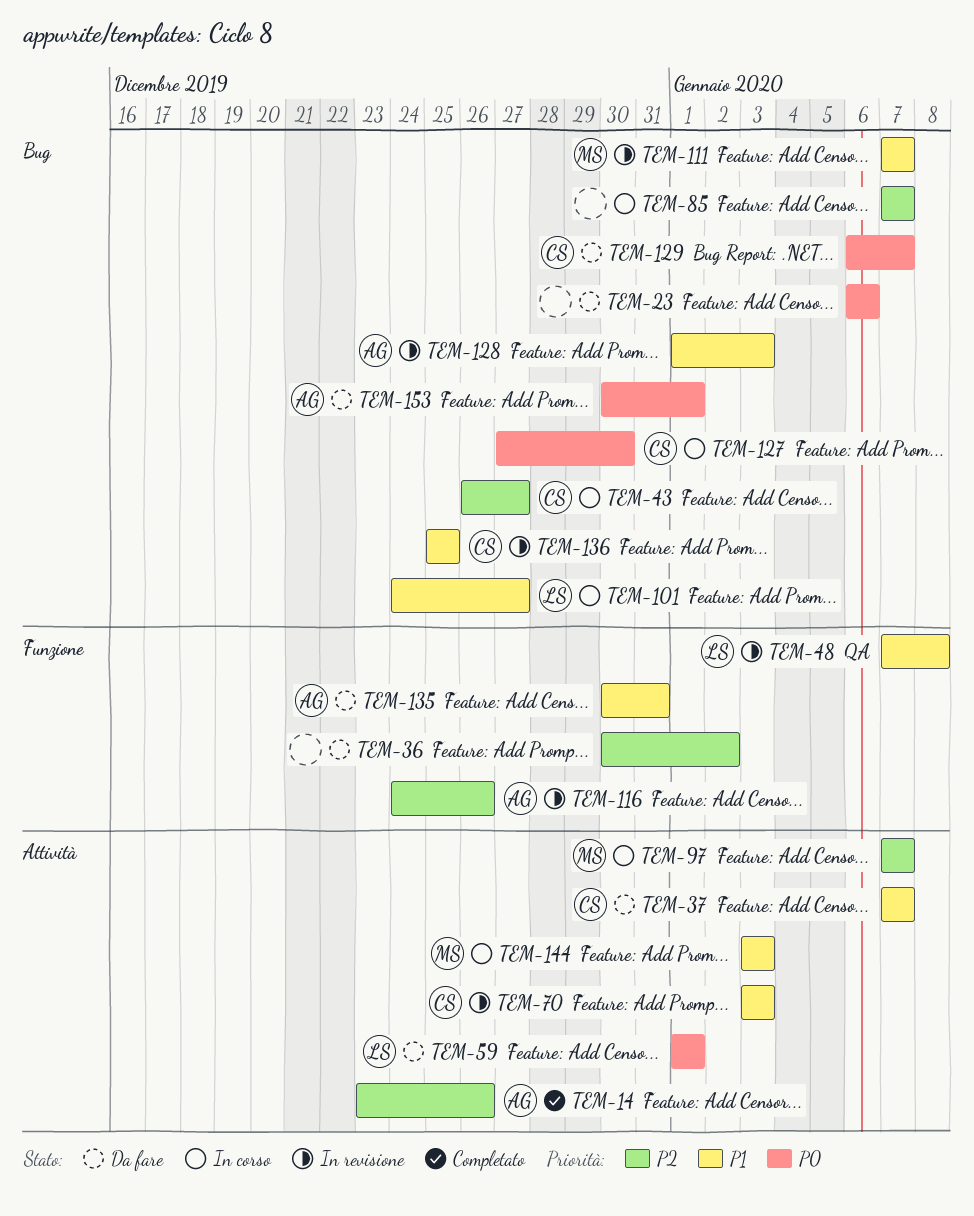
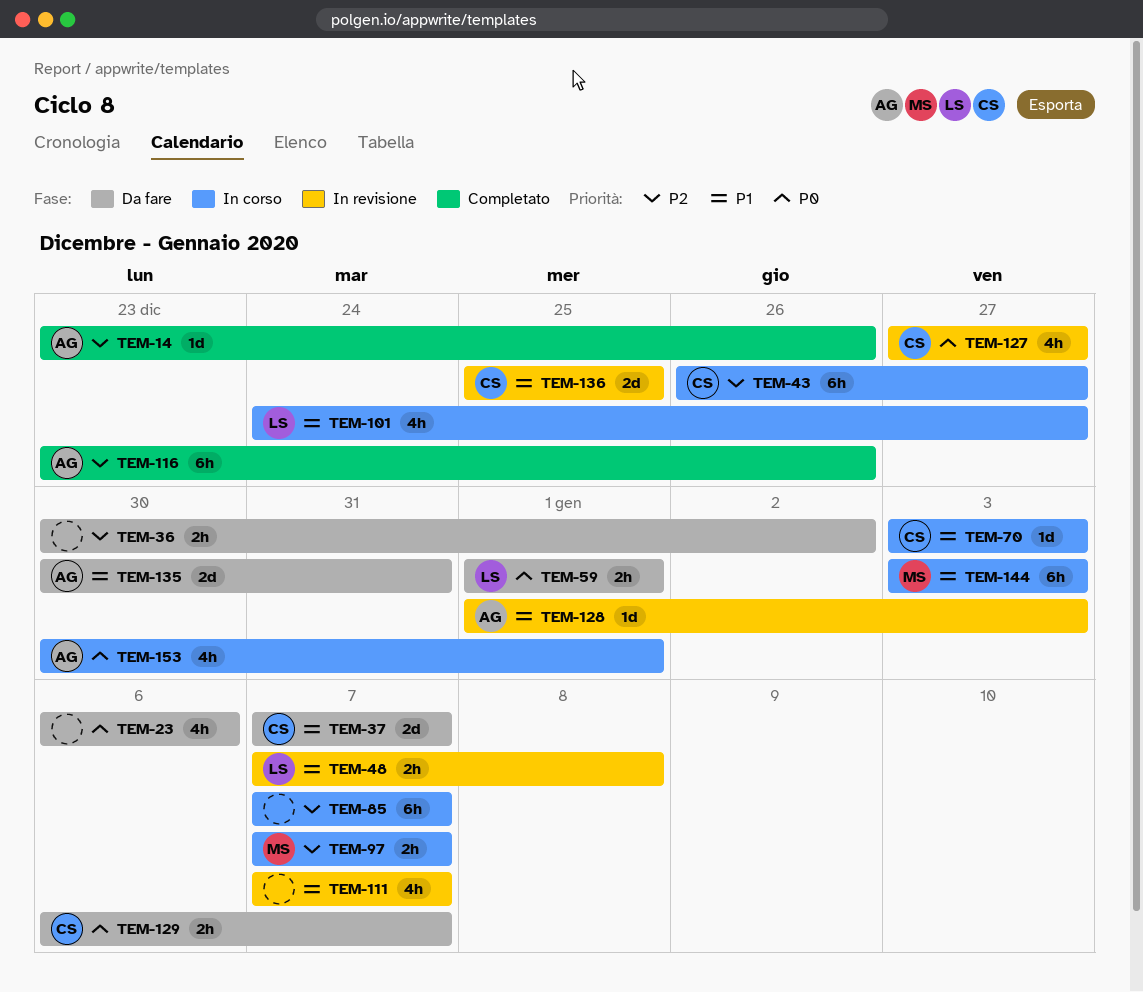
TEM-70, status: In revisione -> In corso
TEM-111, owner: MS -> none
TEM-116, status: In revisione -> Completato
TEM-116, start: Dec 24 -> Dec 23
TEM-127, status: In corso -> In revisione
TEM-127, due: Dec 30 -> Dec 27
TEM-153, status: Da fare -> In corso

